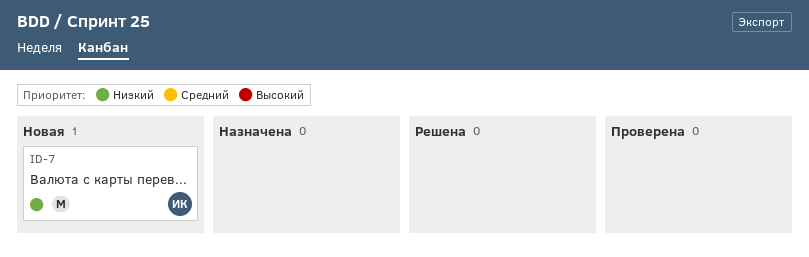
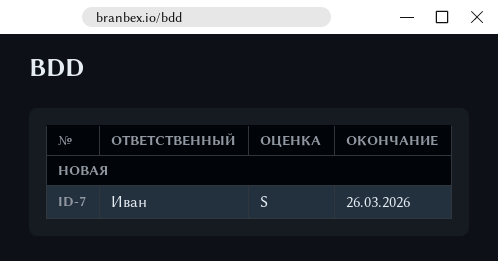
ID-7, estimate: M -> S

